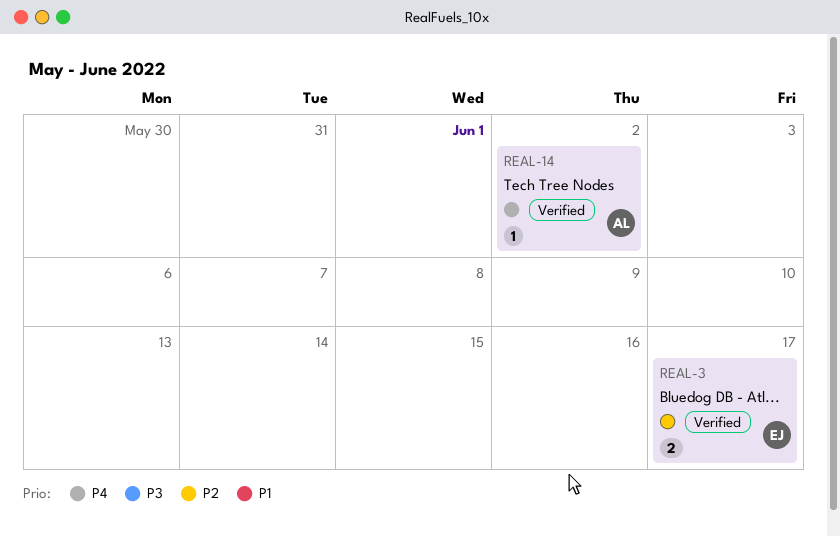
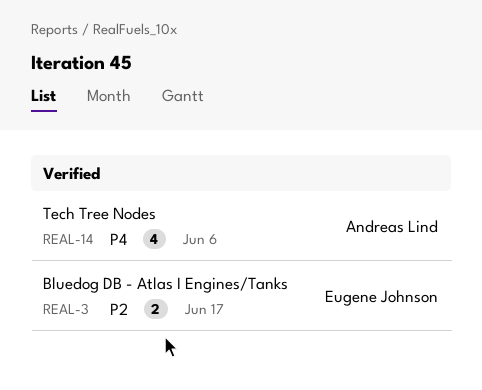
REAL-14, estimate: 1 -> 4
REAL-14, due: Jun 2 -> Jun 6

